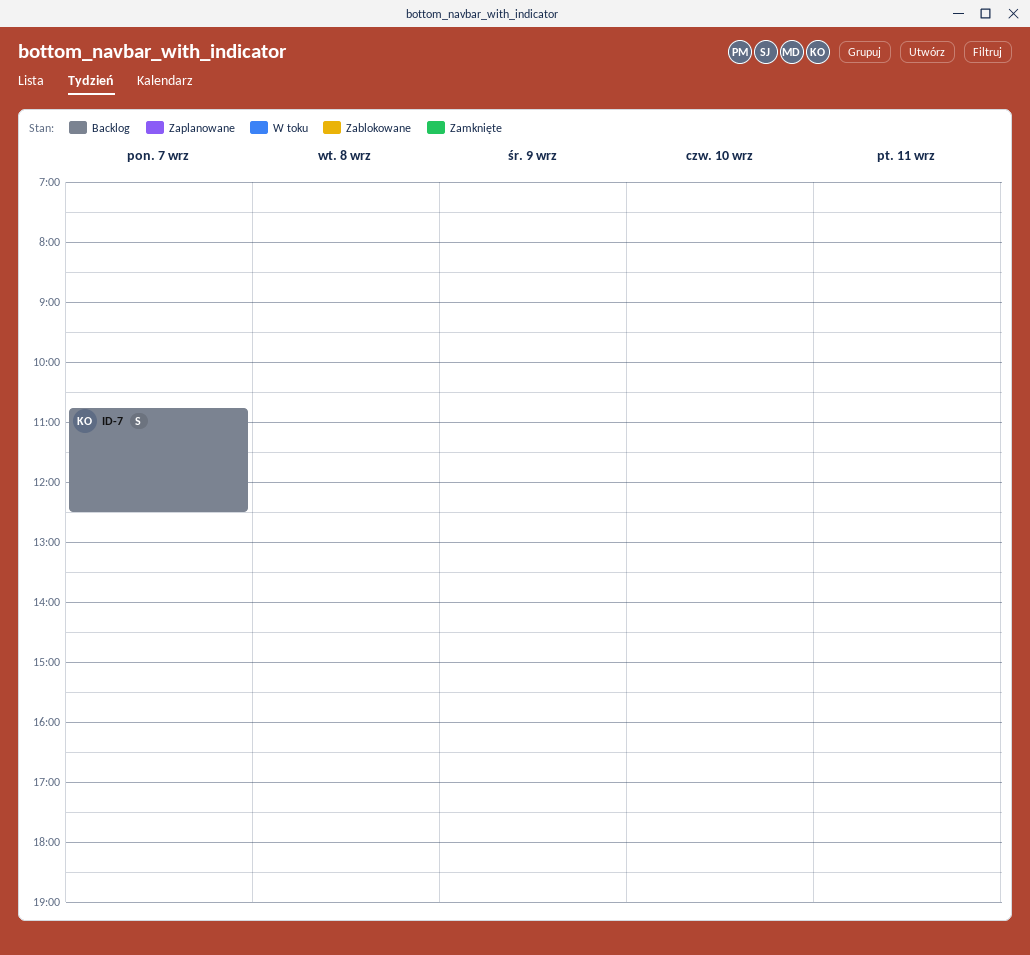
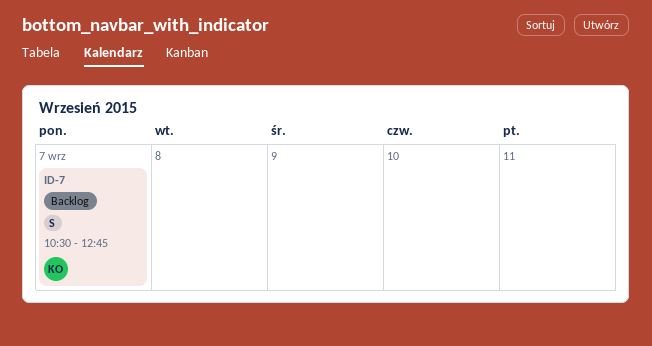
ID-7, begins: 10:45 -> 10:30
ID-7, ends: 12:30 -> 12:45

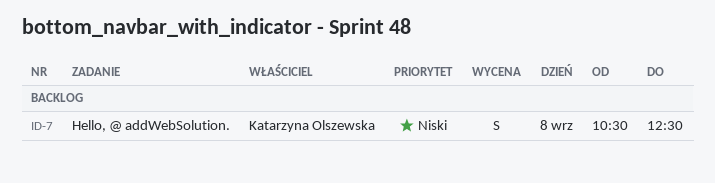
ID-7, day: Sep 7 -> Sep 8
ID-7, ends: 12:45 -> 12:30

